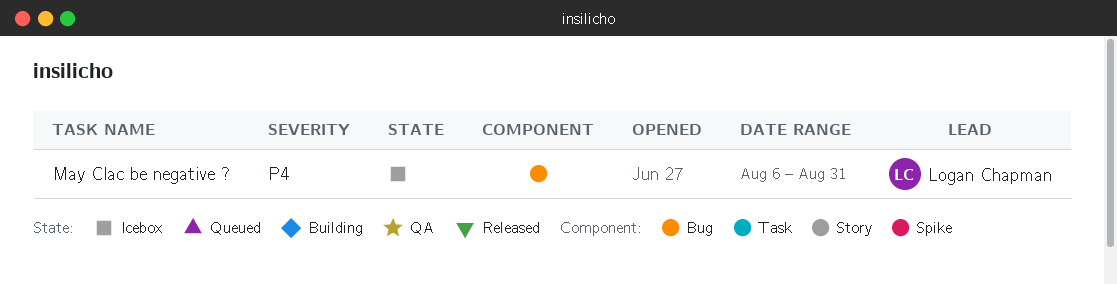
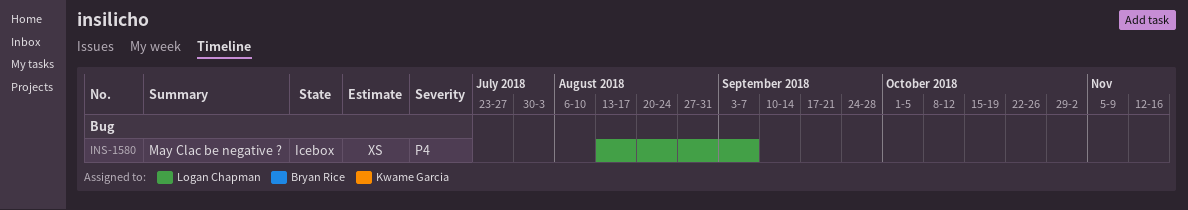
May Clac be negative ?, start: Aug 6 -> Aug 13
May Clac be negative ?, due: Aug 31 -> Sep 7

